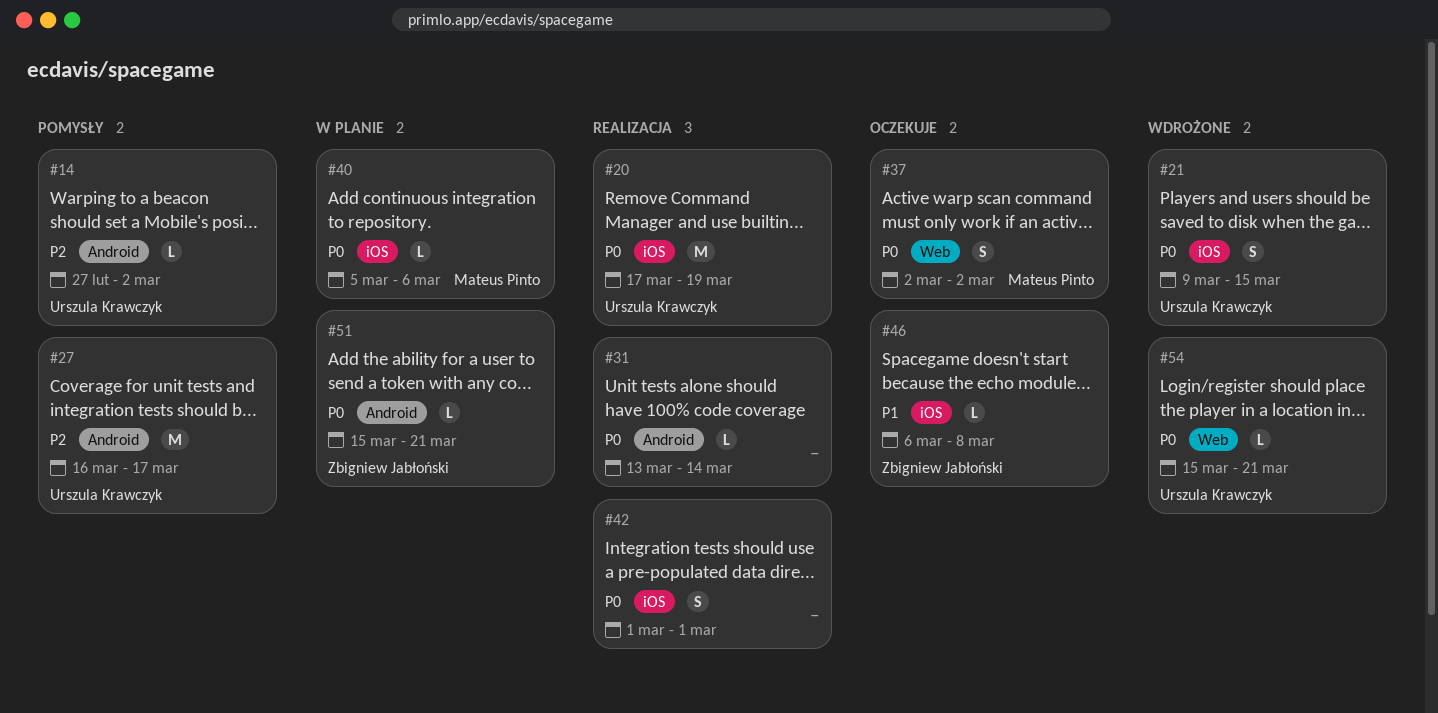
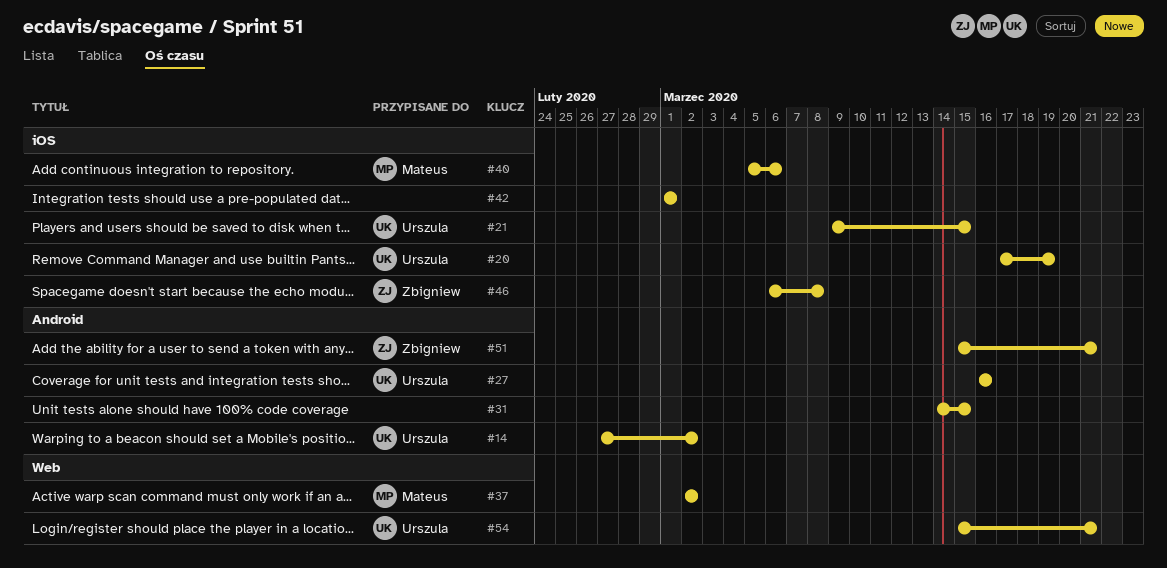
#27, due: Mar 17 -> Mar 16
#31, start: Mar 13 -> Mar 14
#31, due: Mar 14 -> Mar 15

